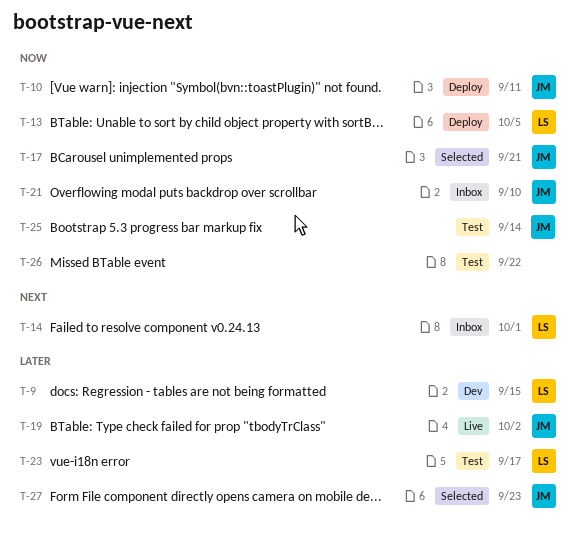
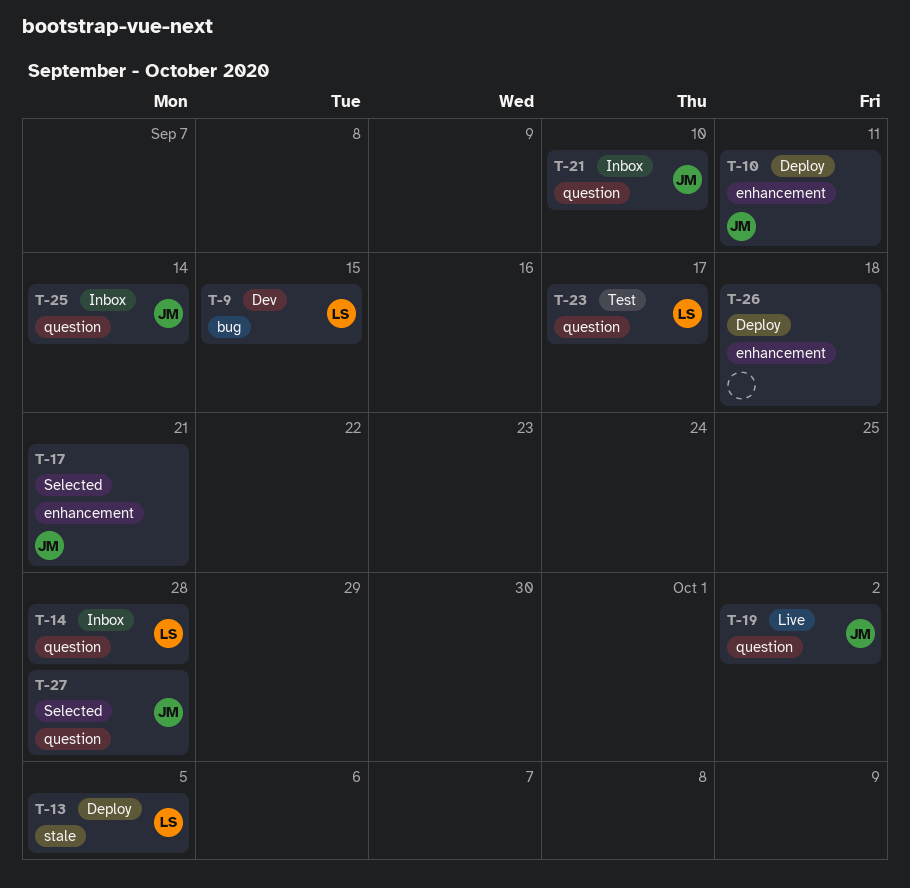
T-14, due: Oct 1 -> Sep 28
T-25, status: Test -> Inbox
T-26, status: Test -> Deploy
T-26, due: Sep 22 -> Sep 18
T-27, due: Sep 23 -> Sep 28

